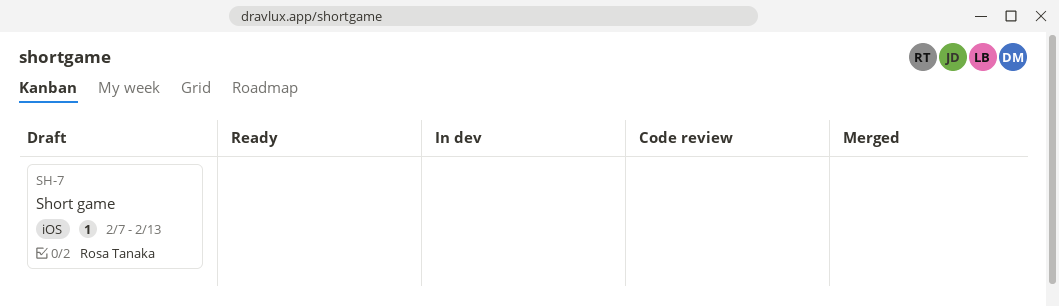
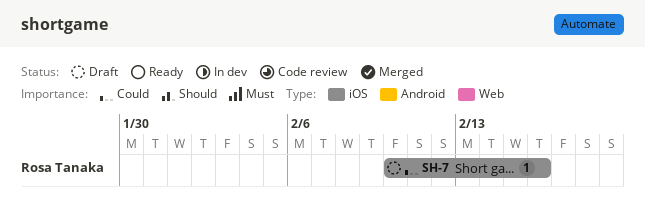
SH-7, start: Feb 7 -> Feb 10
SH-7, due: Feb 13 -> Feb 16

